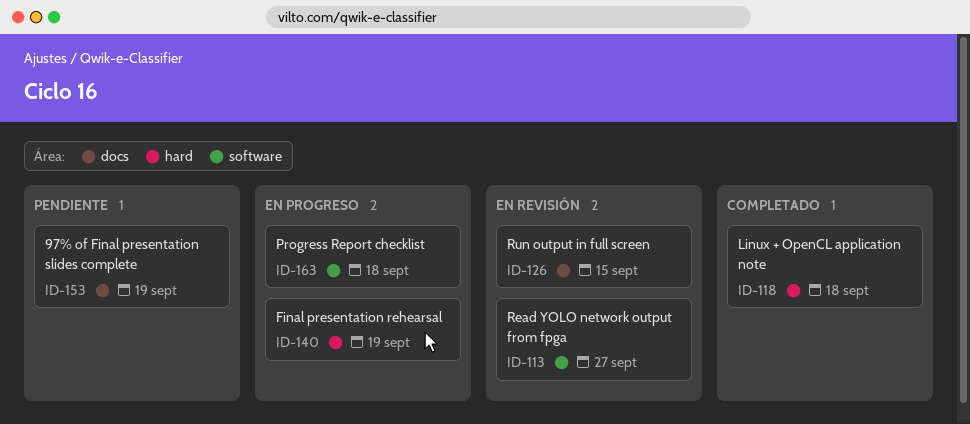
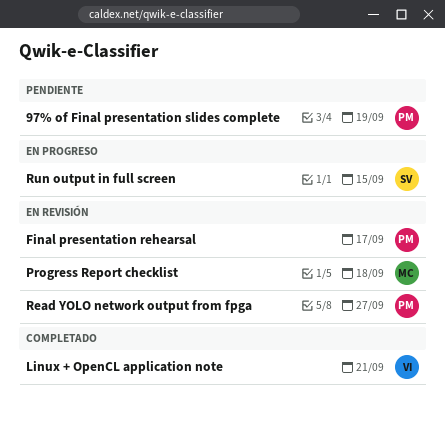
Final presentation rehearsal, status: En progreso -> En revisión
Final presentation rehearsal, due: Sep 19 -> Sep 17
Linux + OpenCL application note, due: Sep 18 -> Sep 21
Progress Report checklist, status: En progreso -> En revisión
Run output in full screen, status: En revisión -> En progreso

